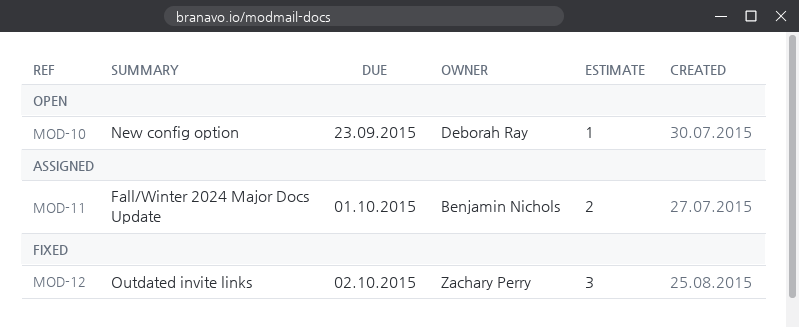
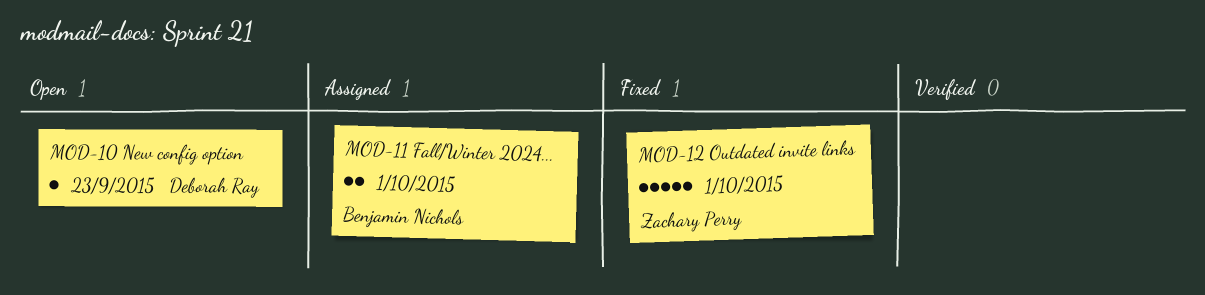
MOD-12, estimate: 3 -> 5
MOD-12, due: Oct 2 -> Oct 1

